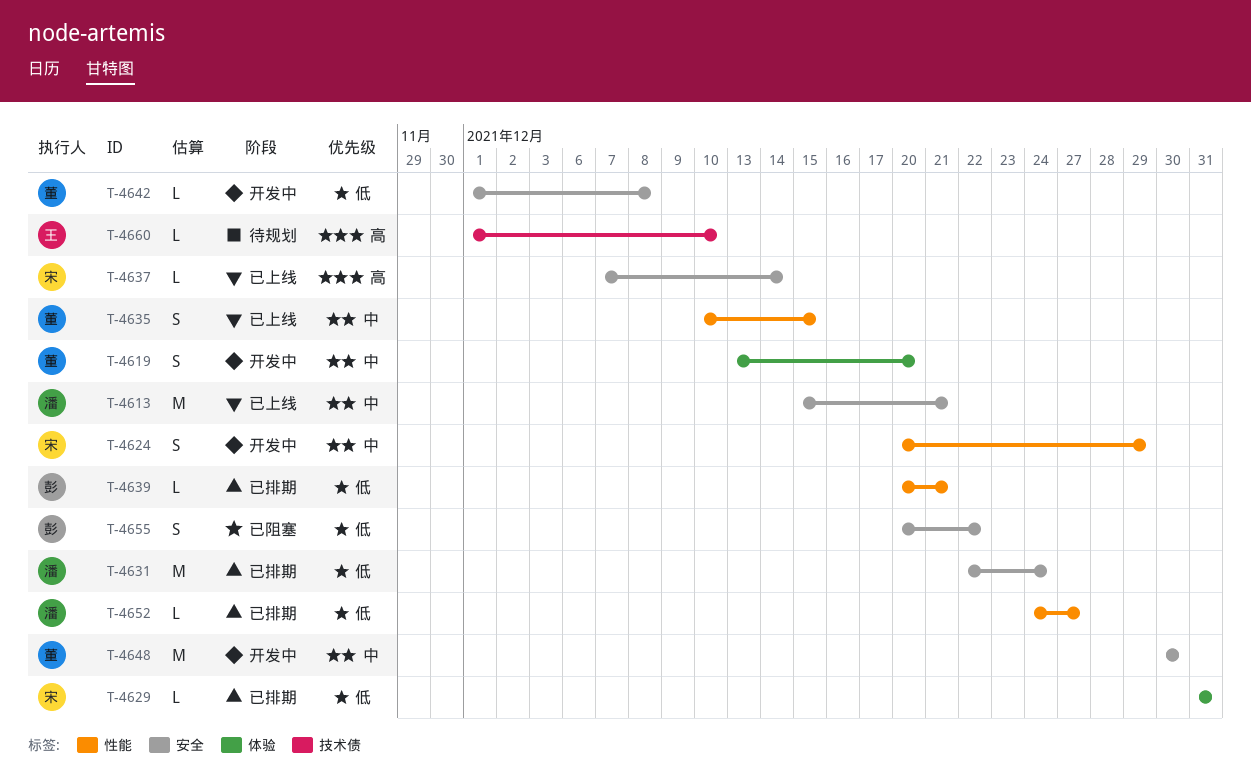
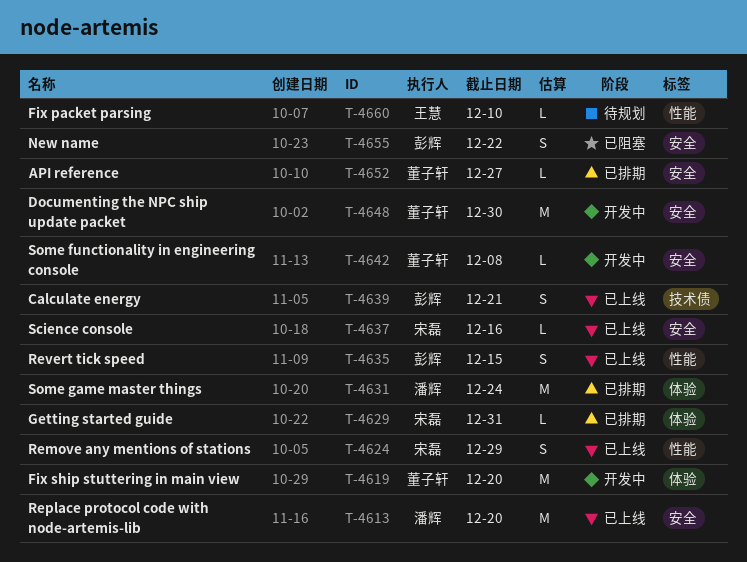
T-4613, due: Dec 21 -> Dec 20
T-4619, estimate: S -> M
T-4624, status: 开发中 -> 已上线
T-4631, label: 安全 -> 体验
T-4635, owner: 董子轩 -> 彭辉
T-4637, due: Dec 14 -> Dec 16
T-4639, status: 已排期 -> 已上线
T-4639, label: 性能 -> 技术债
T-4639, estimate: L -> S
T-4652, owner: 潘辉 -> 董子轩
T-4652, label: 性能 -> 安全
T-4660, label: 技术债 -> 性能

